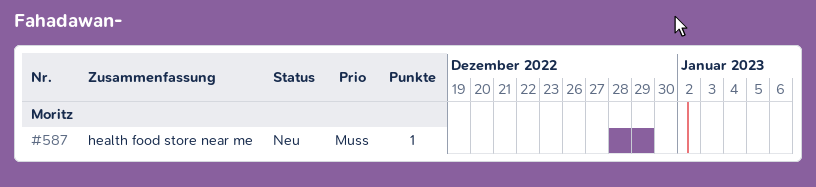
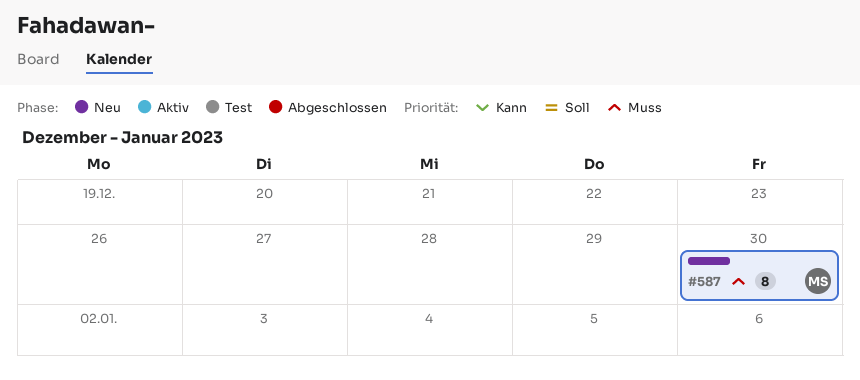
#587, estimate: 1 -> 8
#587, due: Dec 29 -> Dec 30

